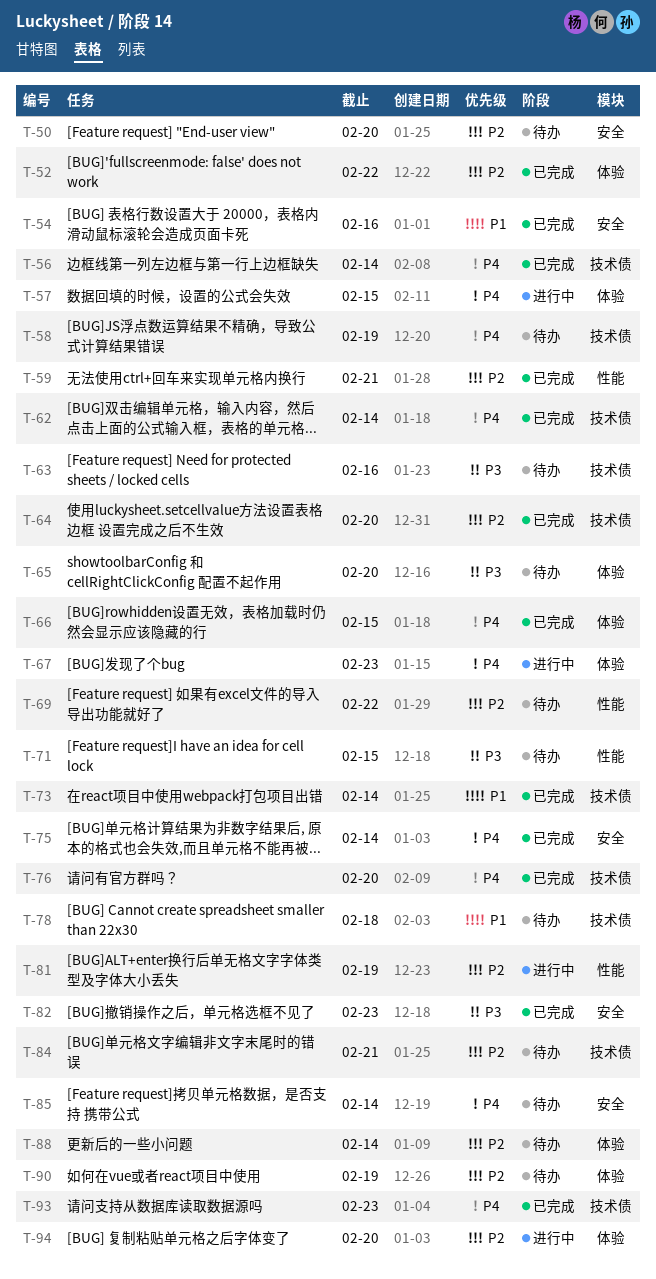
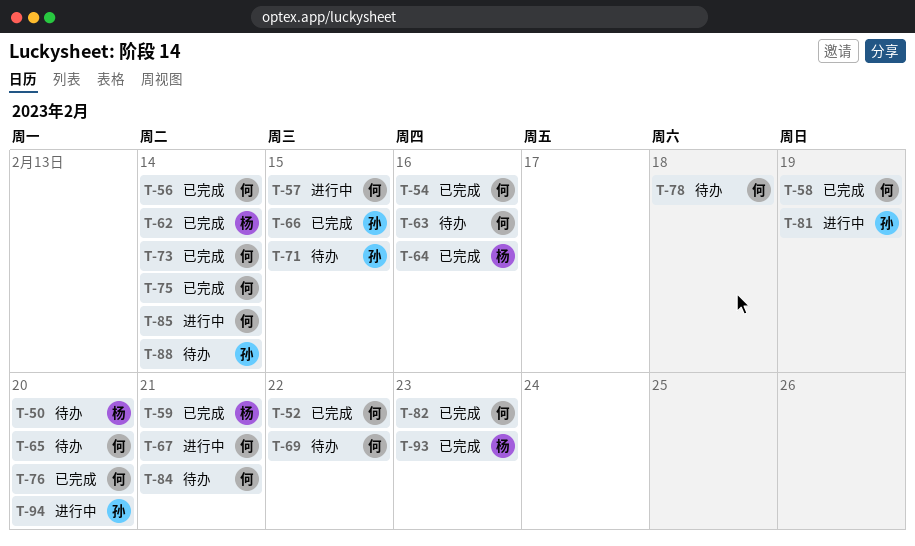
T-58, status: 待办 -> 已完成
T-64, due: Feb 20 -> Feb 16
T-67, due: Feb 23 -> Feb 21
T-85, status: 待办 -> 进行中
T-90: present -> none

